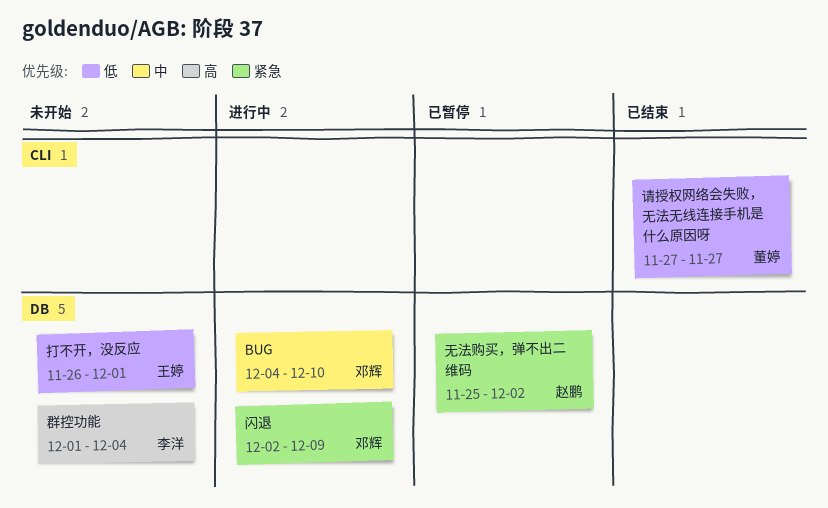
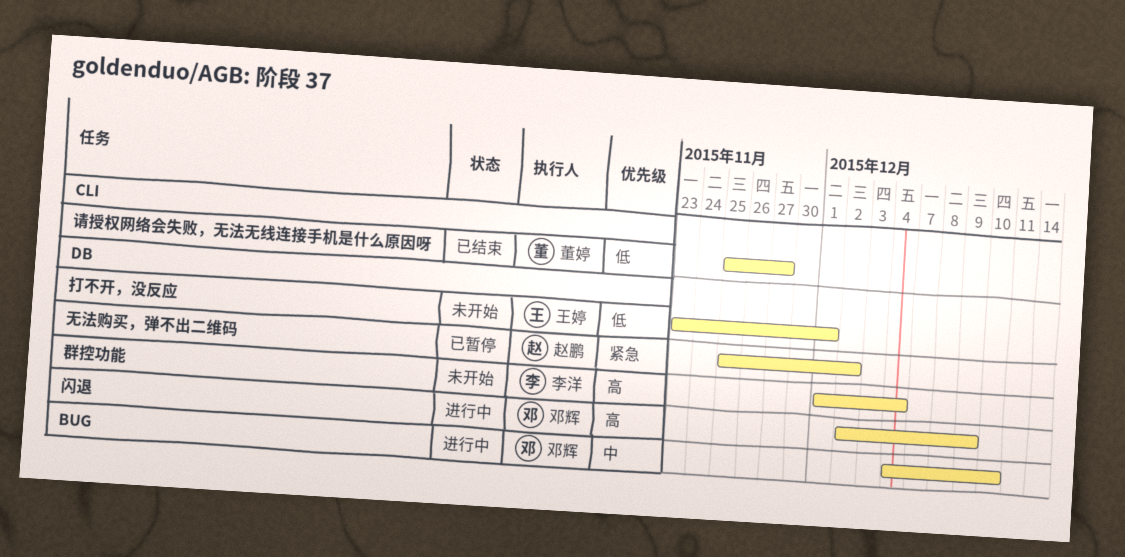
打不开，没反应, start: Nov 26 -> Nov 23
请授权网络会失败，无法无线连接手机是什么原因呀, start: Nov 27 -> Nov 25
闪退, priority: 紧急 -> 高

